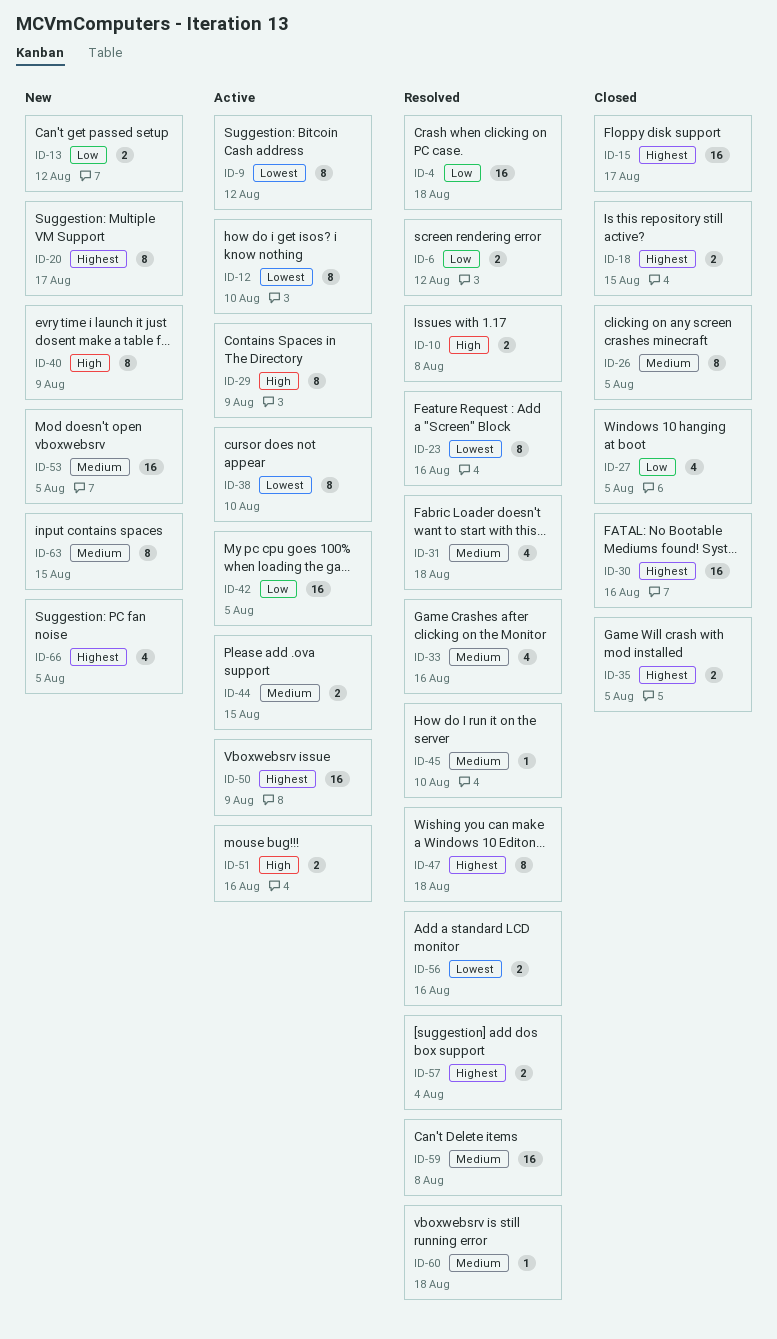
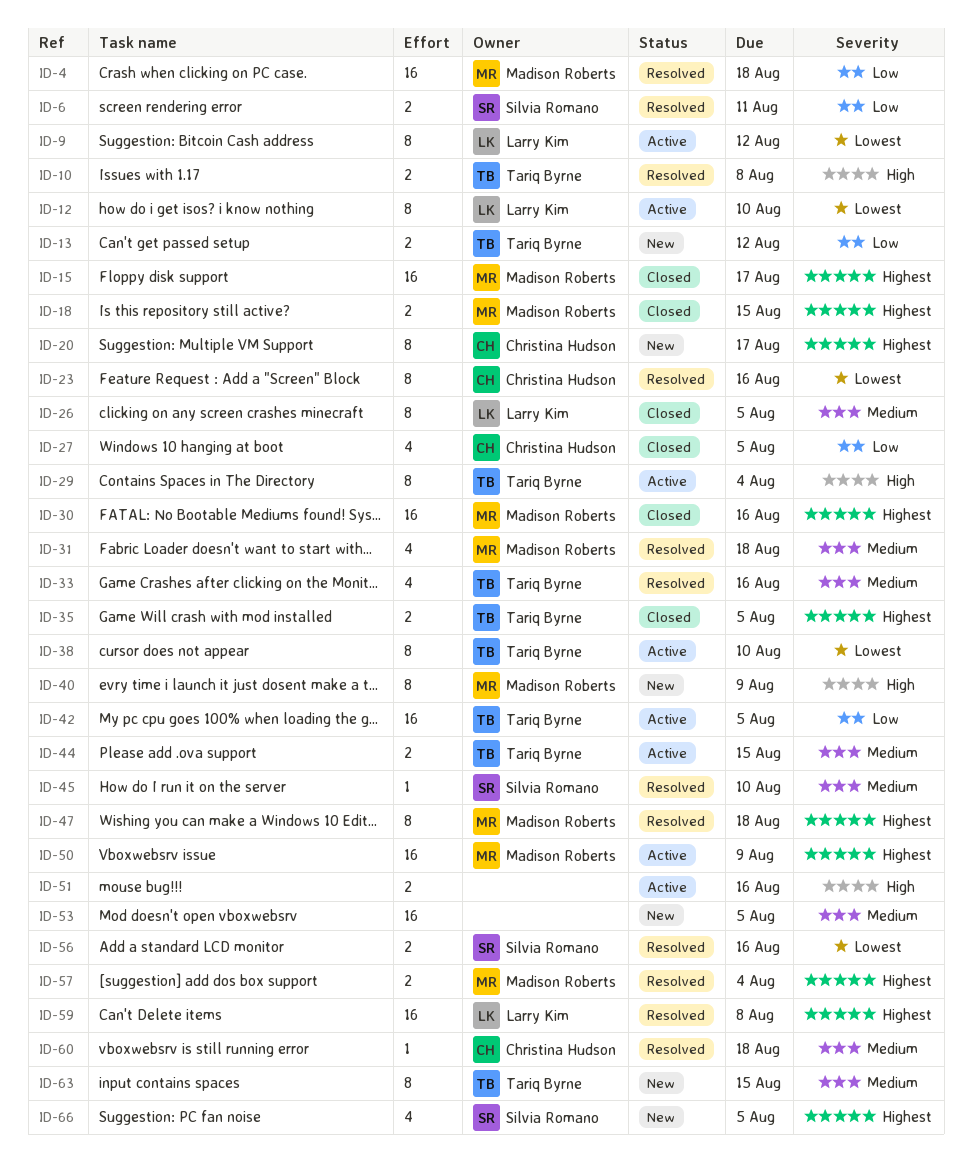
ID-6, due: Aug 12 -> Aug 11
ID-29, due: Aug 9 -> Aug 4
ID-59, priority: Medium -> Highest

